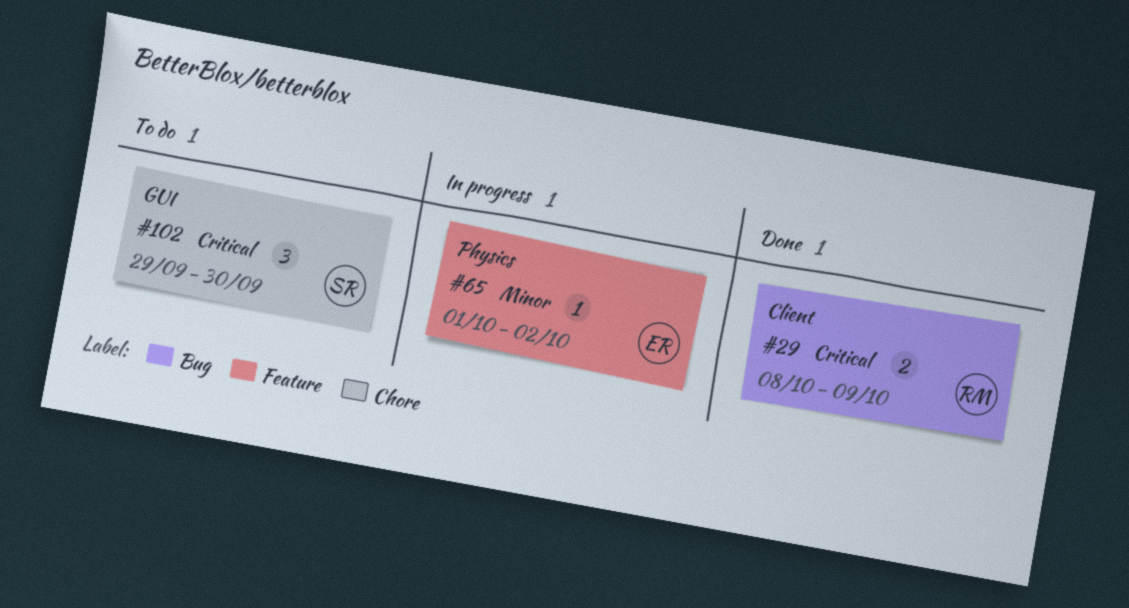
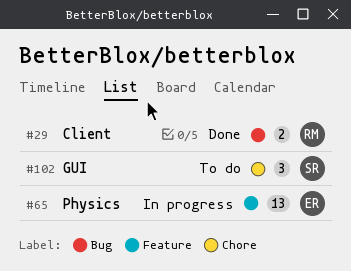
#65, estimate: 1 -> 13

